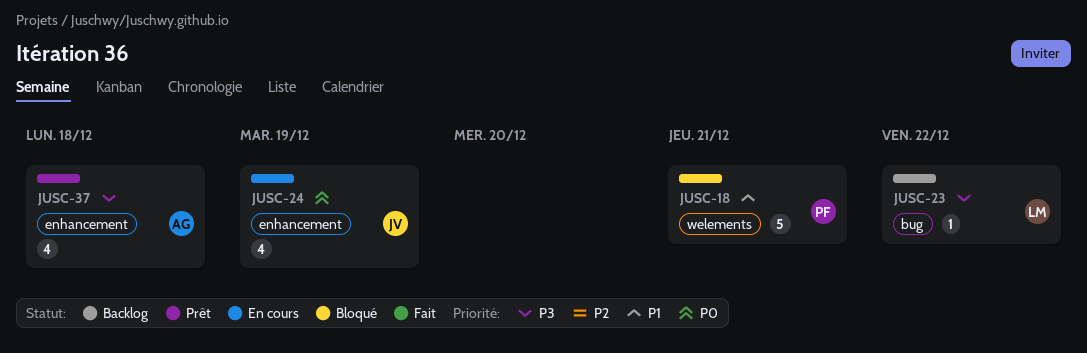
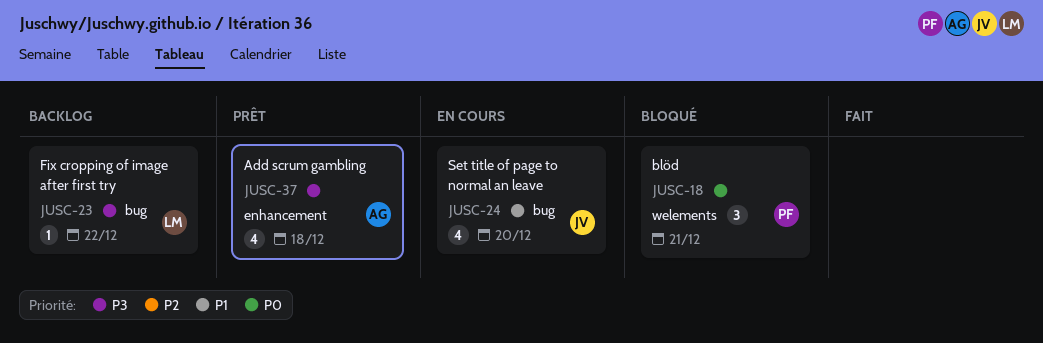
JUSC-18, priority: P1 -> P0
JUSC-18, estimate: 5 -> 3
JUSC-24, priority: P0 -> P1
JUSC-24, label: enhancement -> bug
JUSC-24, due: Dec 19 -> Dec 20

